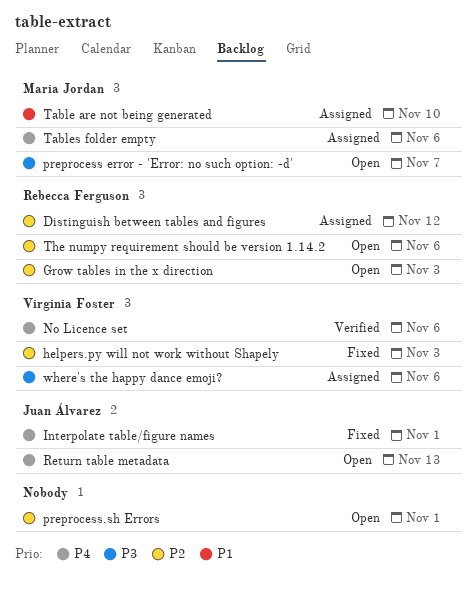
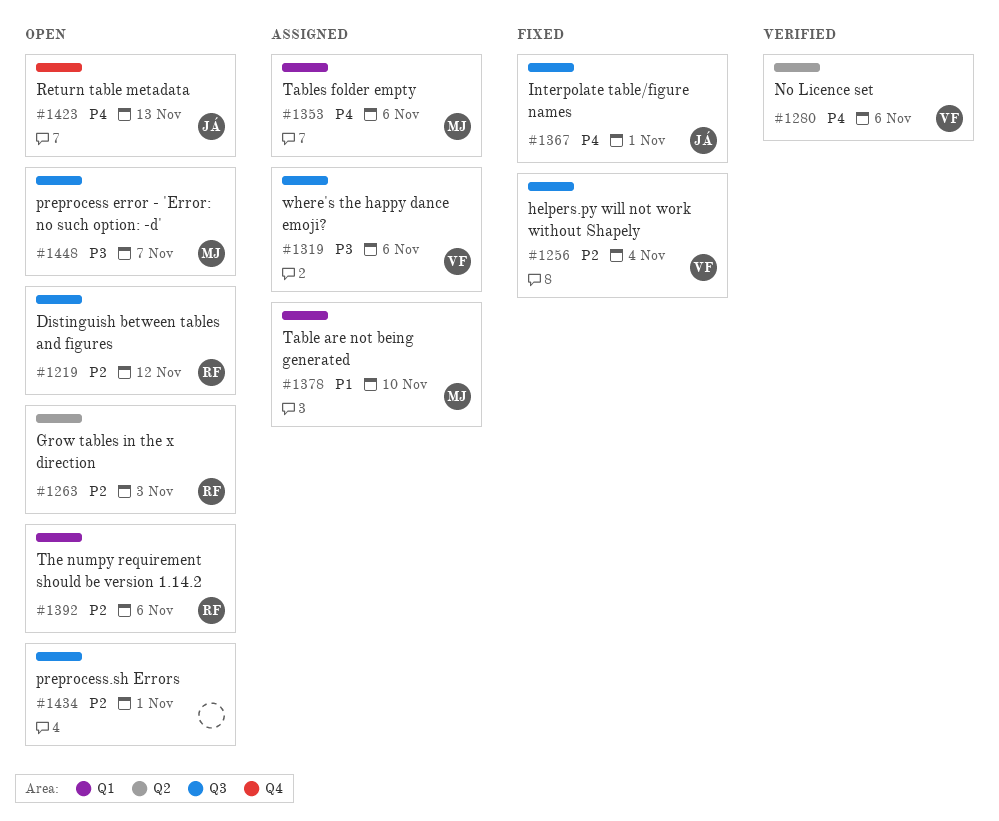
Distinguish between tables and figures, status: Assigned -> Open
helpers.py will not work without Shapely, due: Nov 3 -> Nov 4

